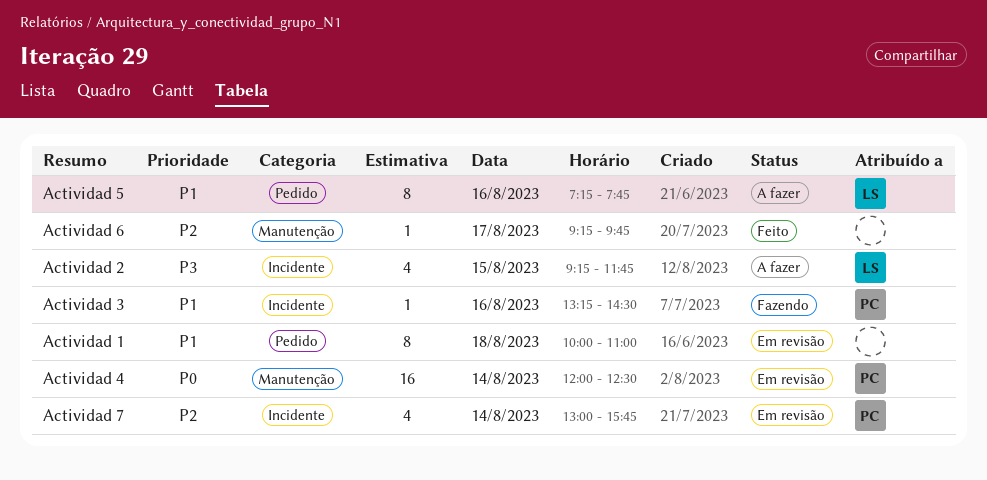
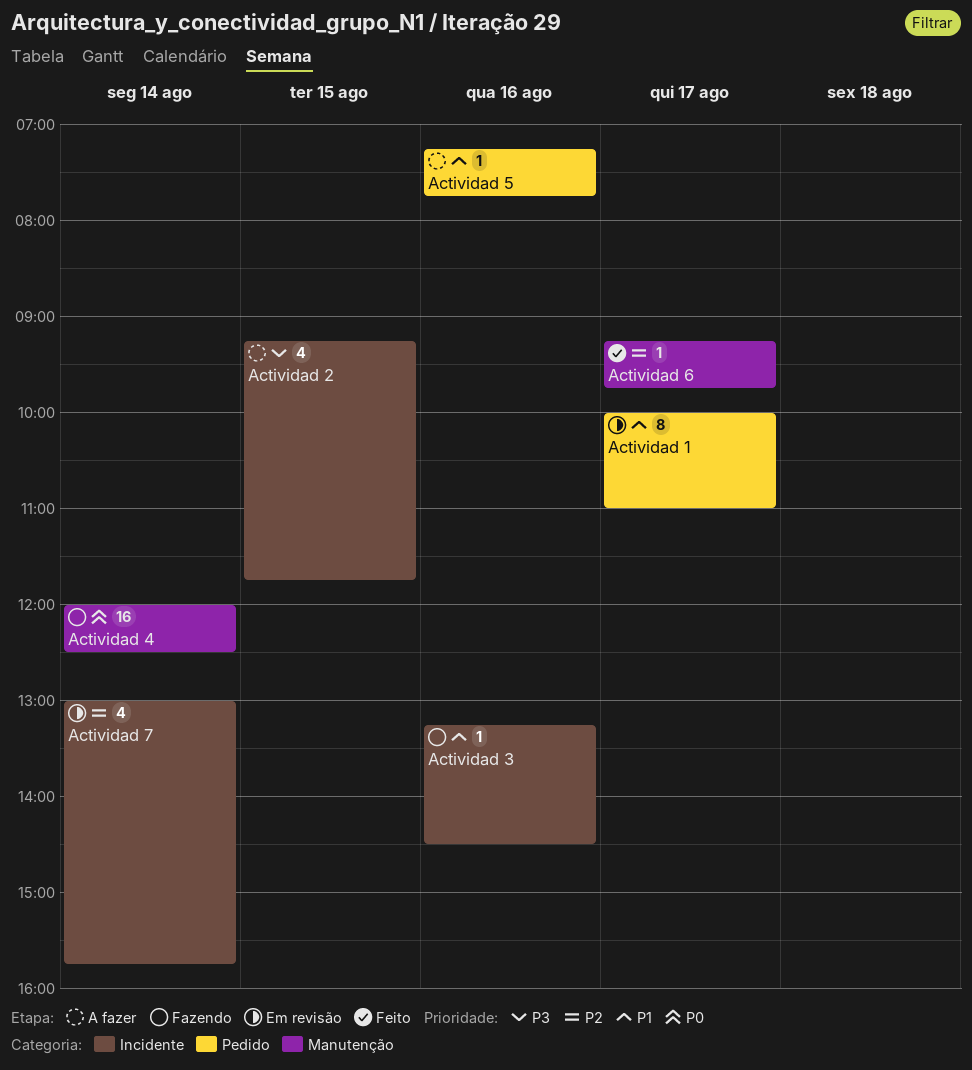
Actividad 1, day: Aug 18 -> Aug 17
Actividad 4, status: Em revisão -> Fazendo
Actividad 5, estimate: 8 -> 1

